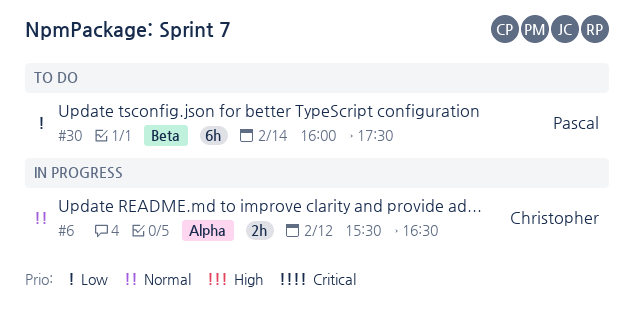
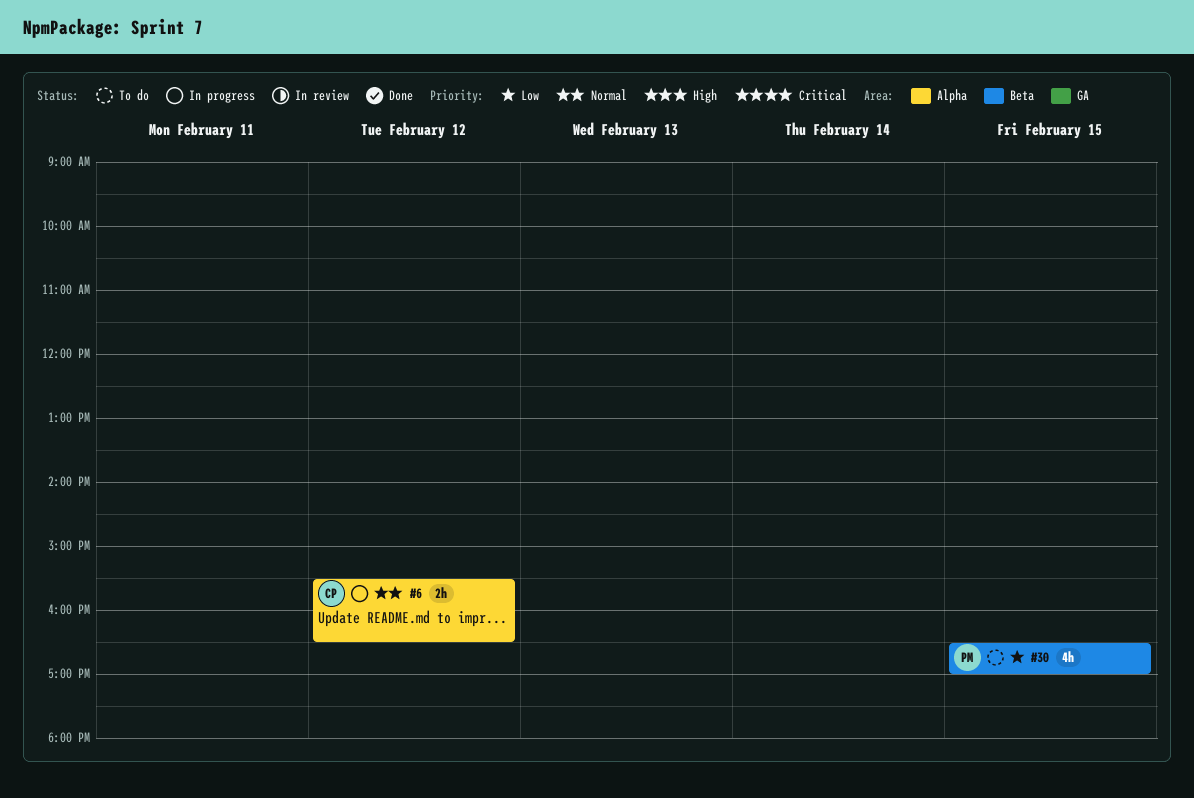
#30, estimate: 6h -> 4h
#30, day: Feb 14 -> Feb 15
#30, begins: 16:00 -> 16:30
#30, ends: 17:30 -> 17:00

